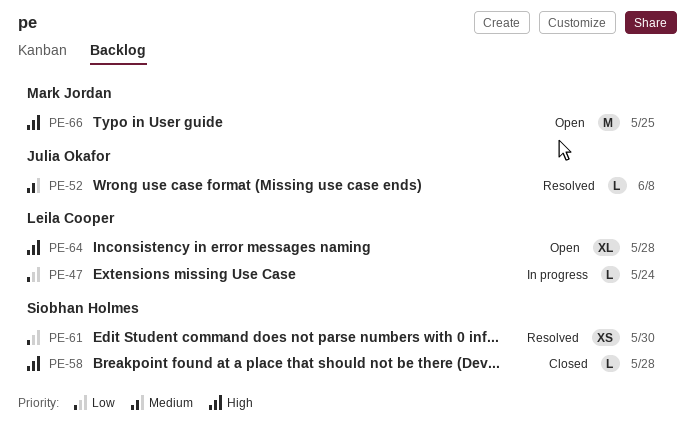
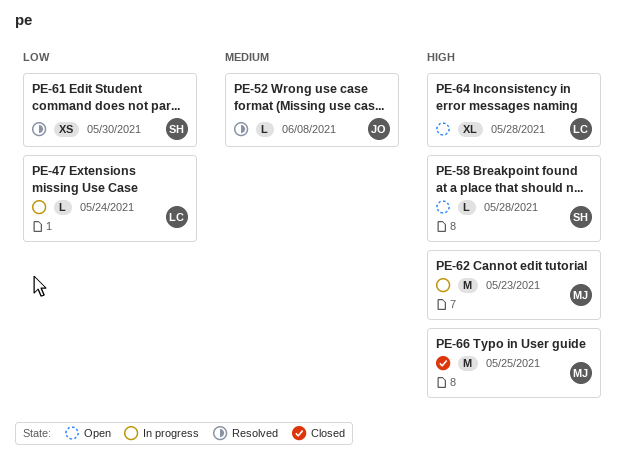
PE-58, status: Closed -> Open
PE-62: none -> present
PE-66, status: Open -> Closed

